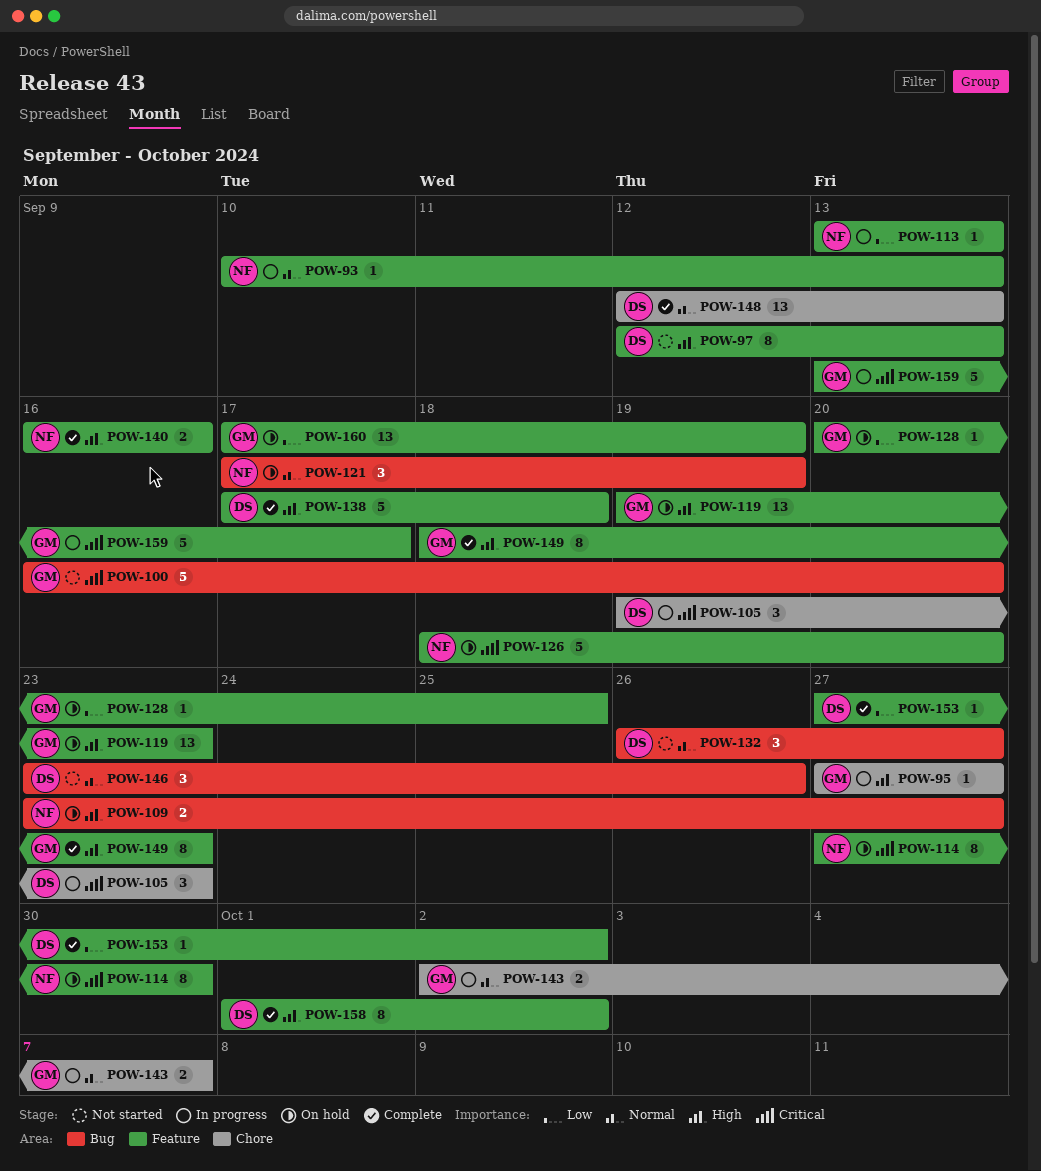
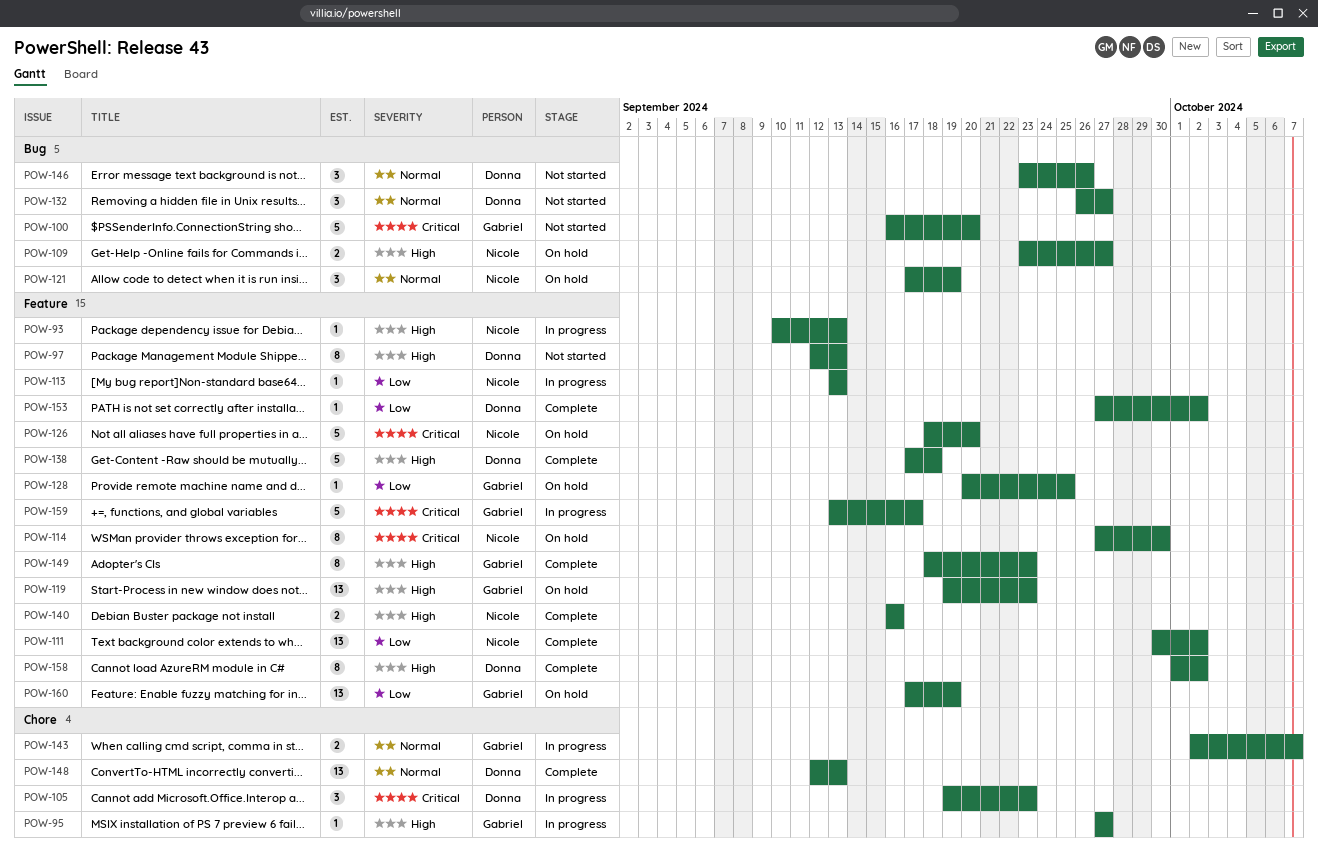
POW-93, priority: Normal -> High
POW-111: none -> present

